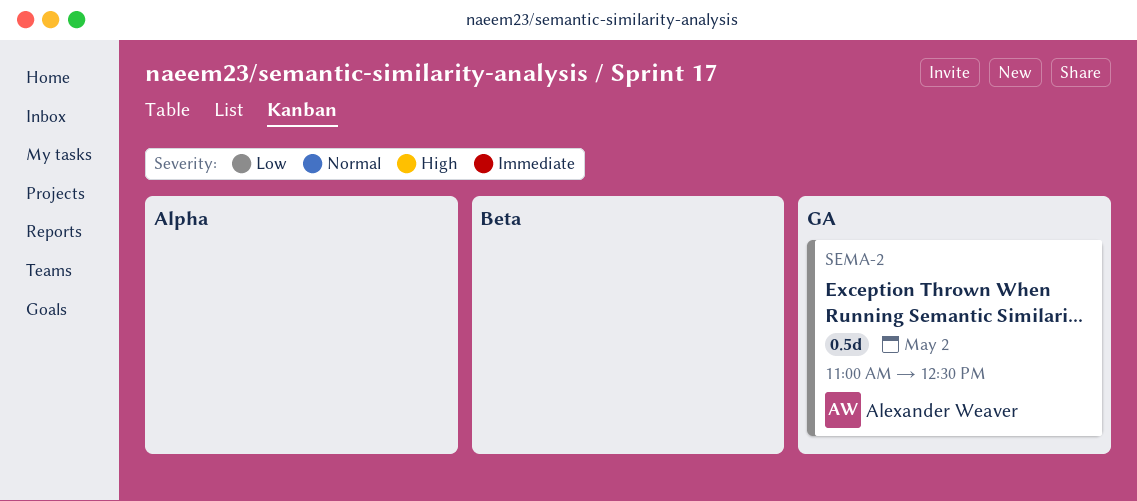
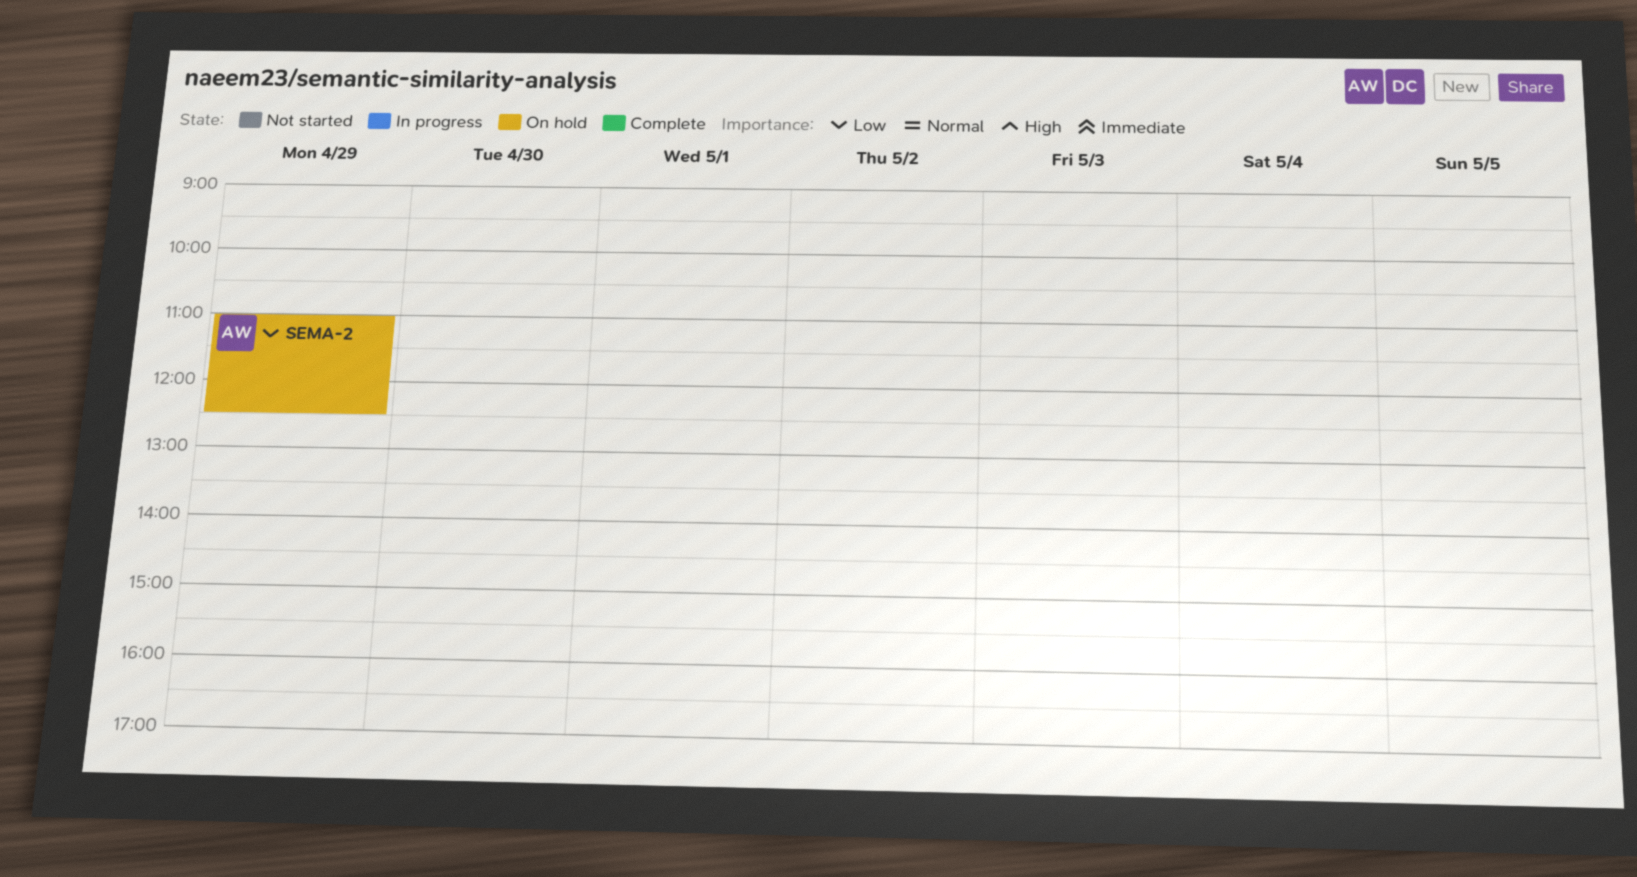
SEMA-2, day: May 2 -> Apr 29

